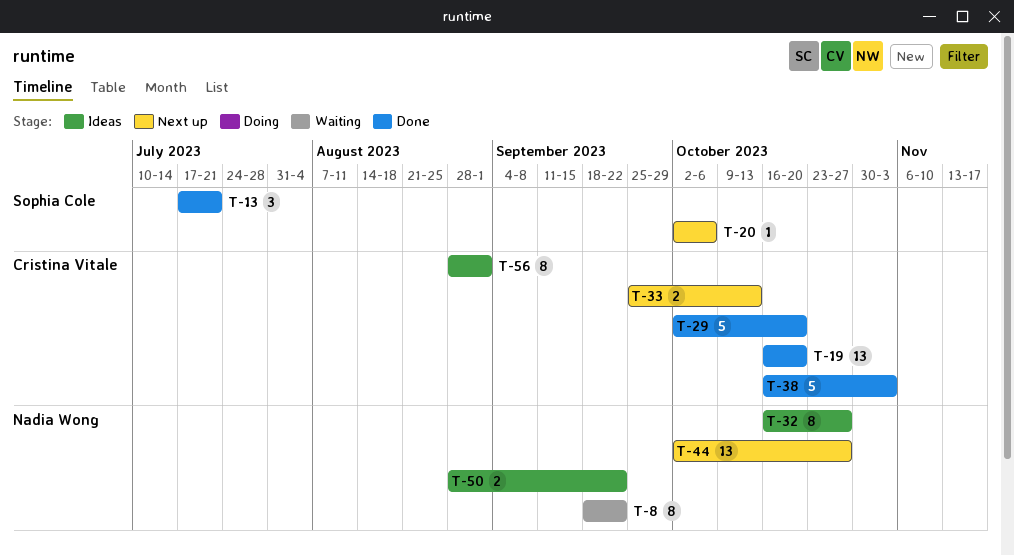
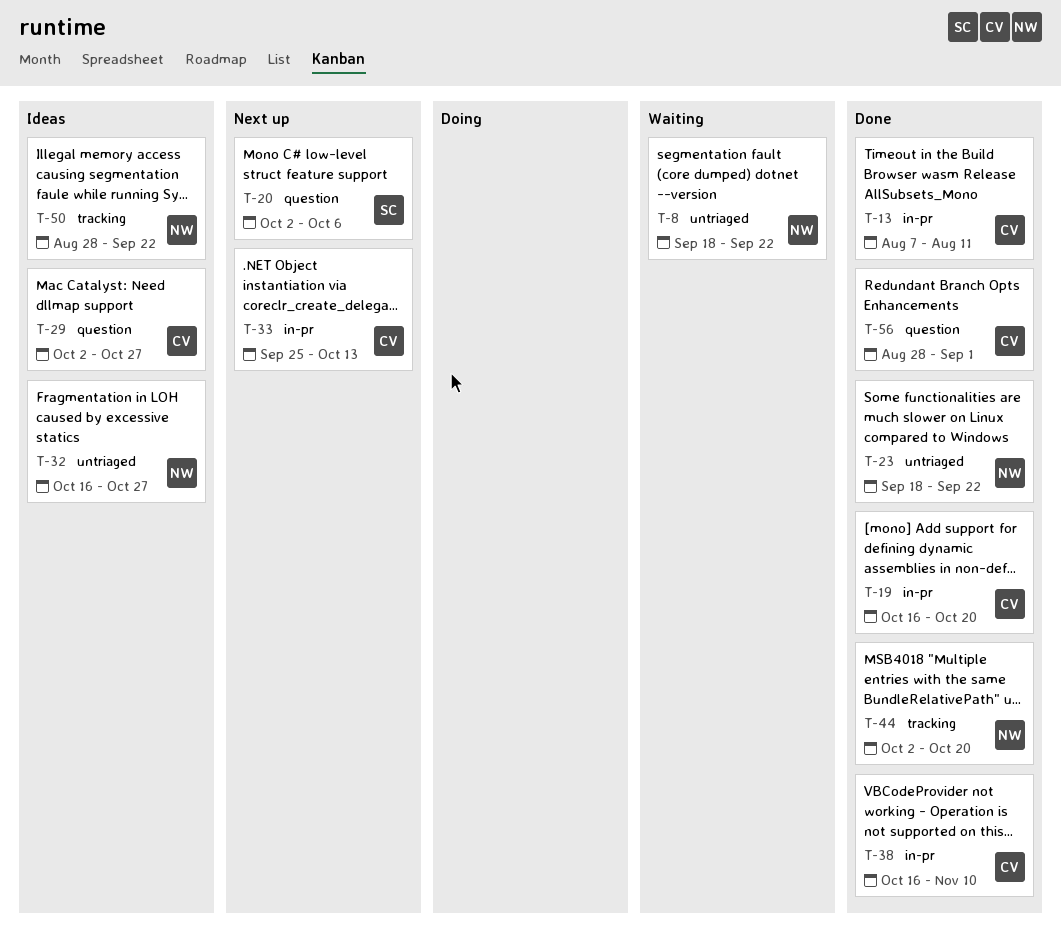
T-13, owner: Sophia Cole -> Cristina Vitale
T-13, start: Jul 17 -> Aug 7
T-13, due: Jul 21 -> Aug 11
T-23: none -> present
T-29, status: Done -> Ideas
T-29, due: Oct 20 -> Oct 27
T-38, due: Nov 3 -> Nov 10
T-44, status: Next up -> Done
T-44, due: Oct 27 -> Oct 20
T-56, status: Ideas -> Done

